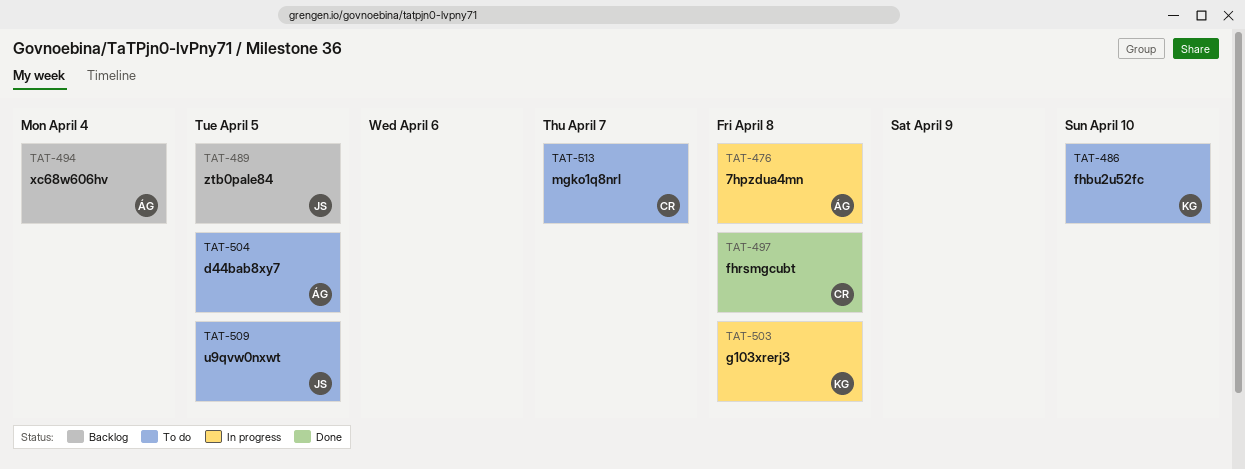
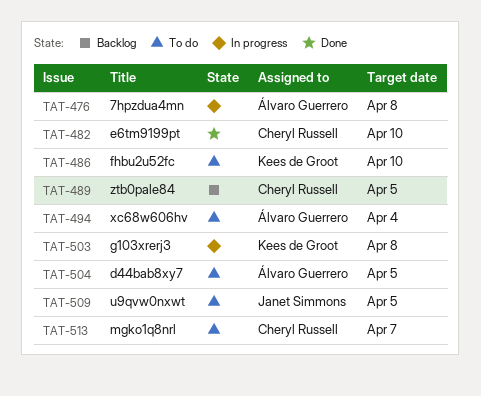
TAT-482: none -> present
TAT-489, owner: Janet Simmons -> Cheryl Russell
TAT-494, status: Backlog -> To do
TAT-497: present -> none

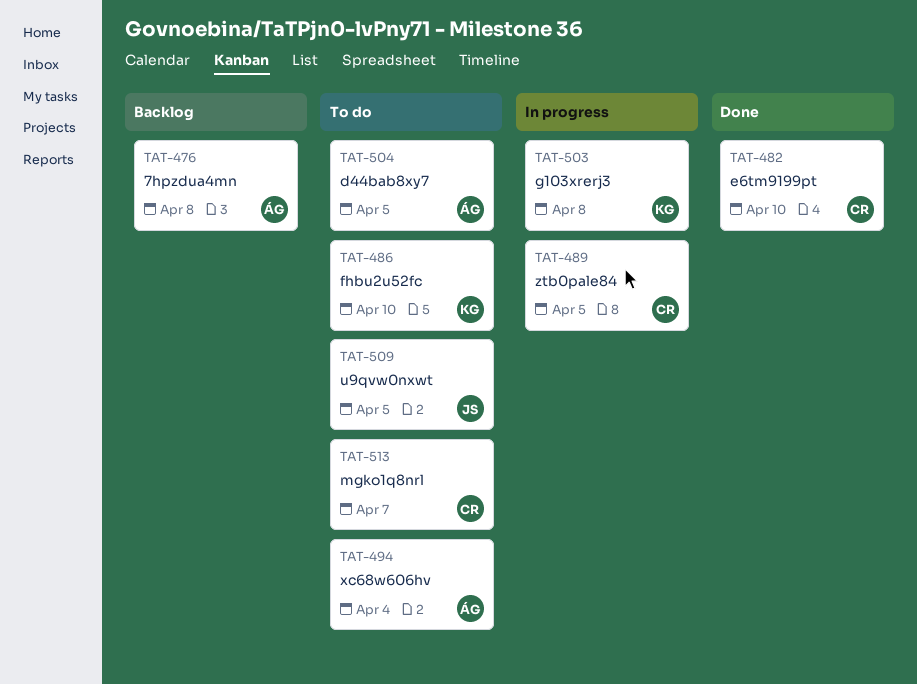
TAT-476, status: In progress -> Backlog
TAT-489, status: Backlog -> In progress

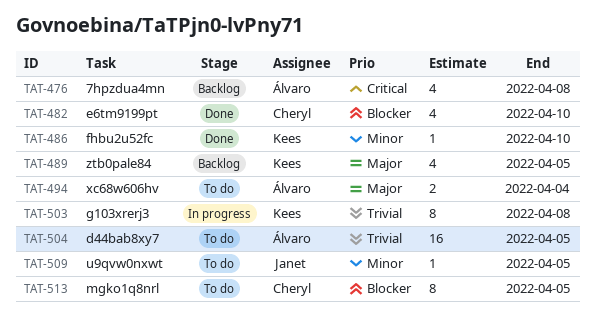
TAT-486, status: To do -> Done
TAT-489, status: In progress -> Backlog
TAT-489, owner: Cheryl -> Kees
TAT-513, due: Apr 7 -> Apr 5

